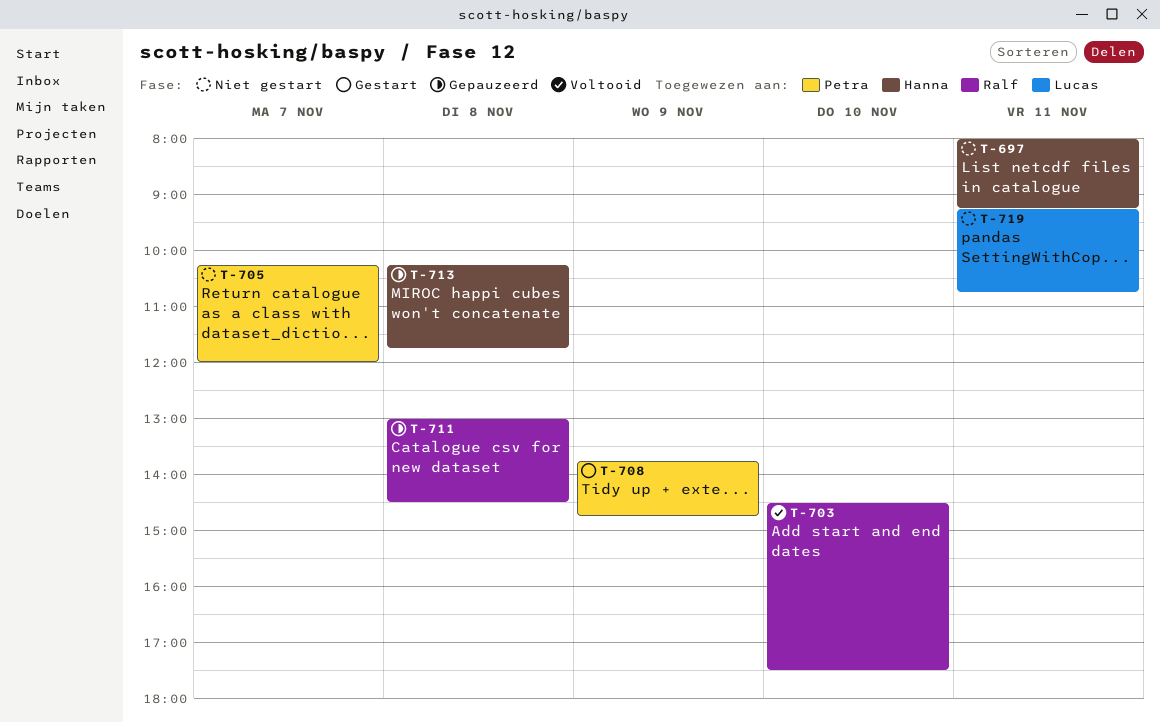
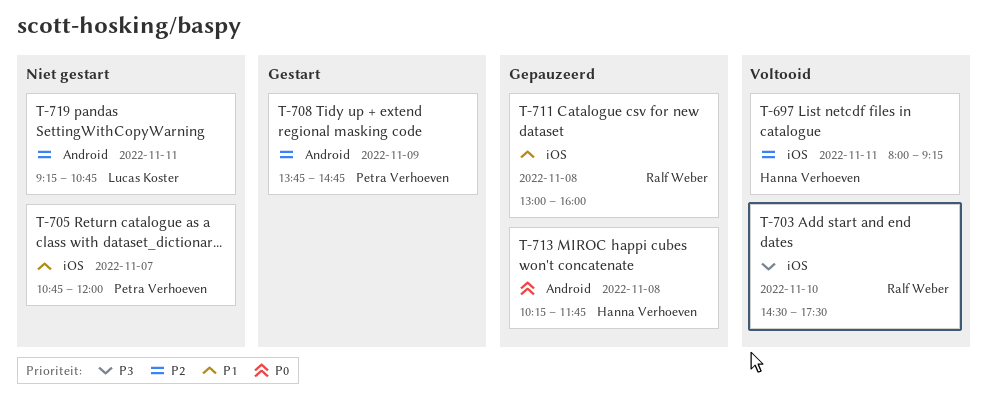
T-697, status: Niet gestart -> Voltooid
T-705, begins: 10:15 -> 10:45
T-711, ends: 14:30 -> 16:00

